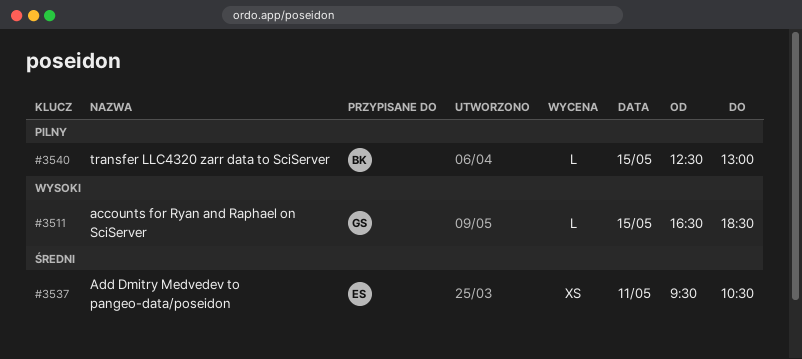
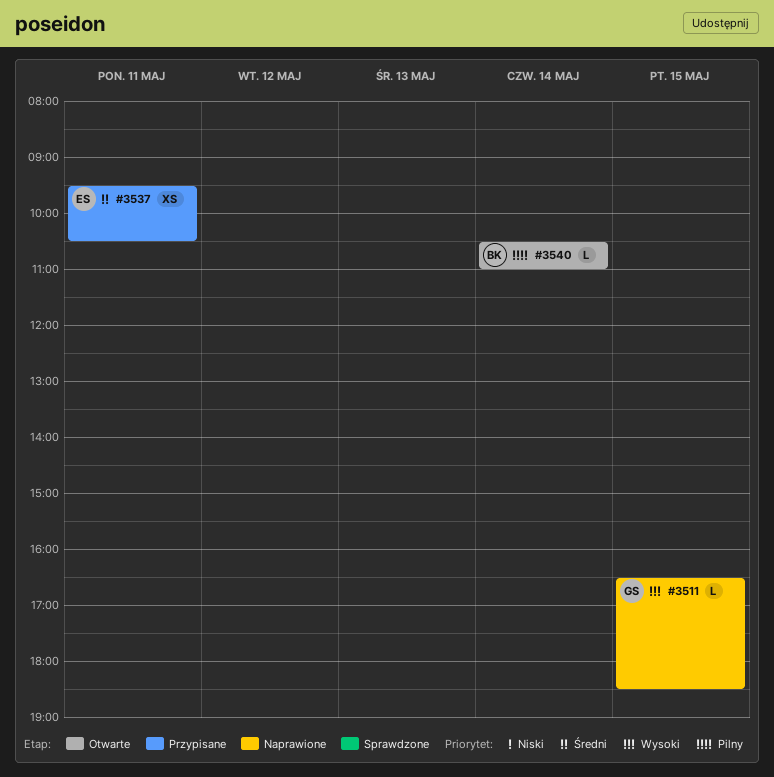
#3540, day: May 15 -> May 14
#3540, begins: 12:30 -> 10:30
#3540, ends: 13:00 -> 11:00

